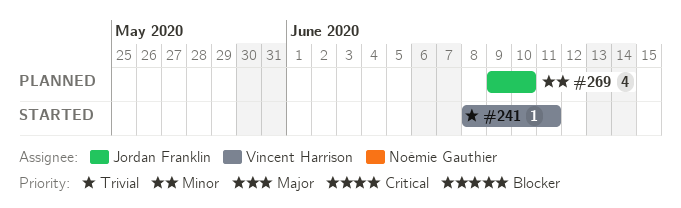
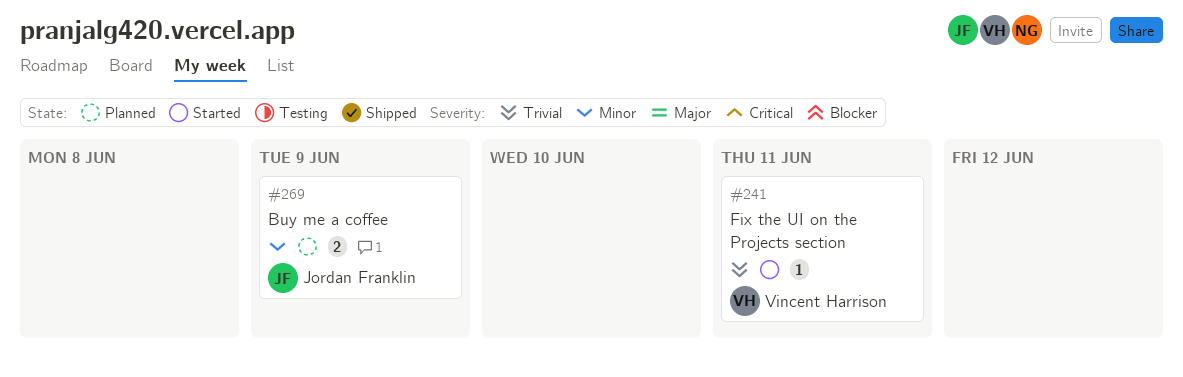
#269, estimate: 4 -> 2
#269, due: Jun 10 -> Jun 9

